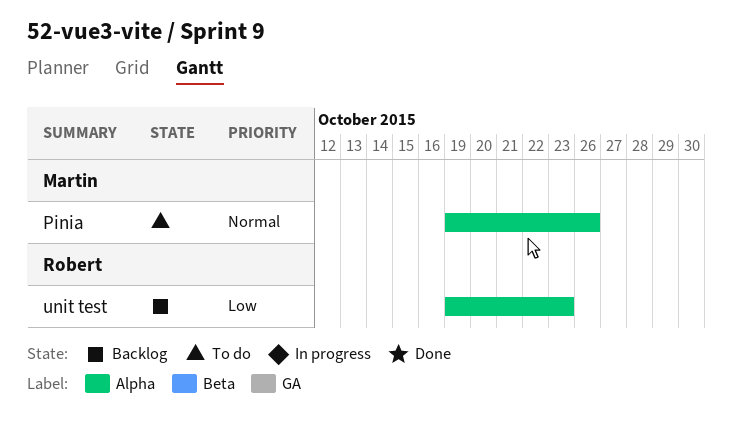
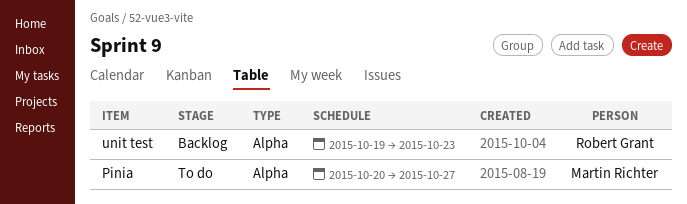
Pinia, start: Oct 19 -> Oct 20
Pinia, due: Oct 26 -> Oct 27

